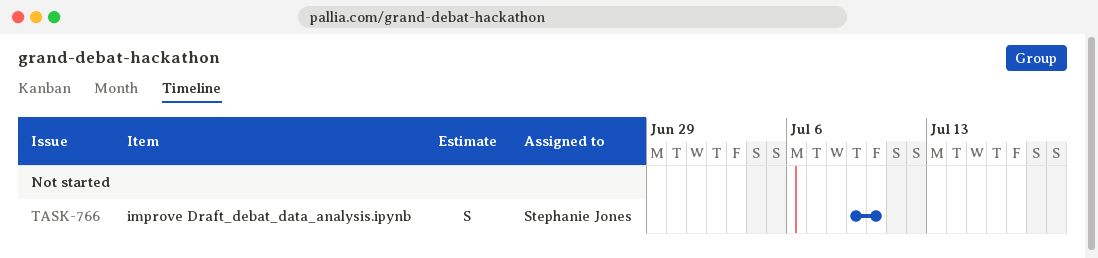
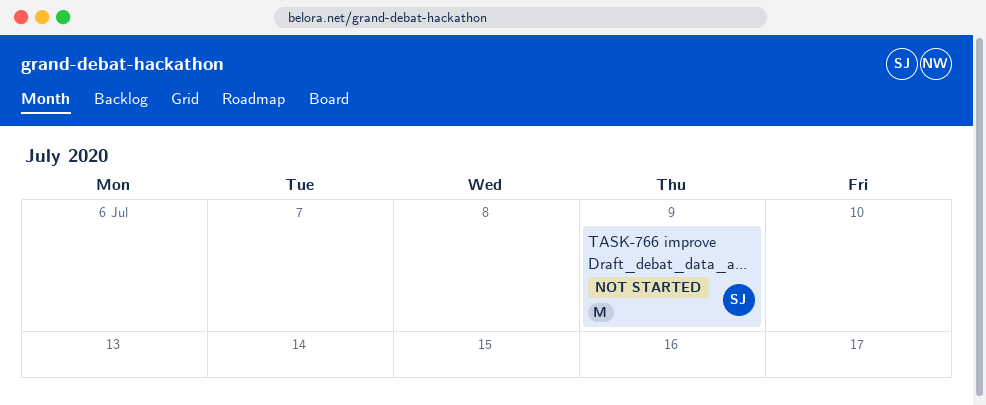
TASK-766, estimate: S -> M
TASK-766, due: Jul 10 -> Jul 9

